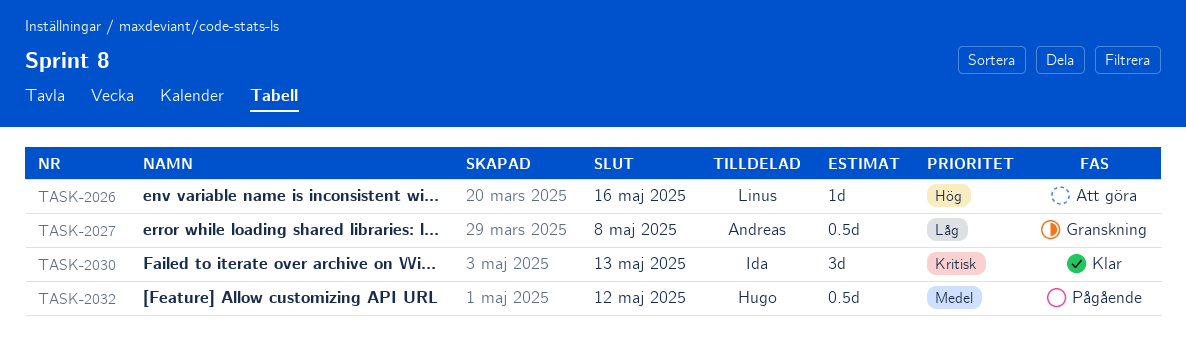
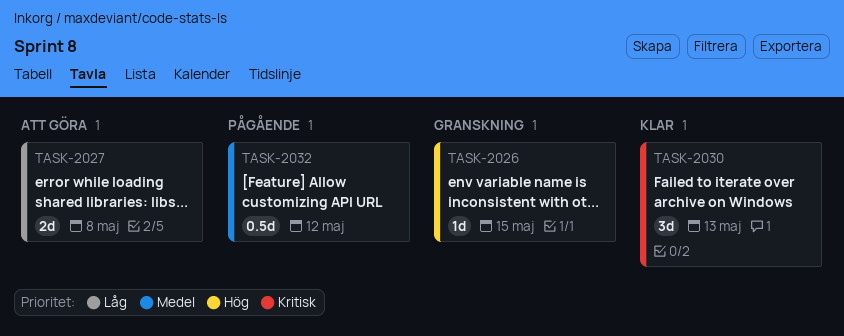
TASK-2026, status: Att göra -> Granskning
TASK-2026, due: May 16 -> May 15
TASK-2027, status: Granskning -> Att göra
TASK-2027, estimate: 0.5d -> 2d

